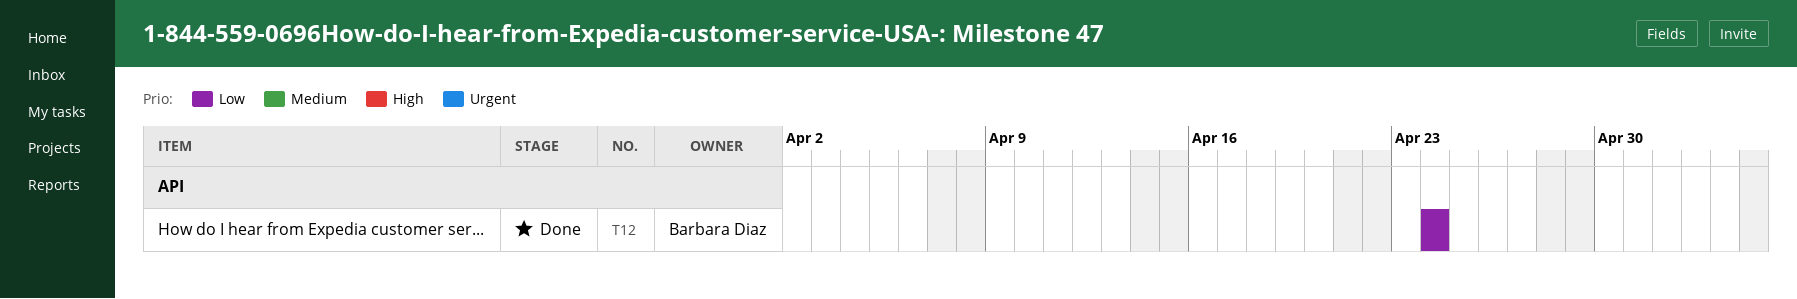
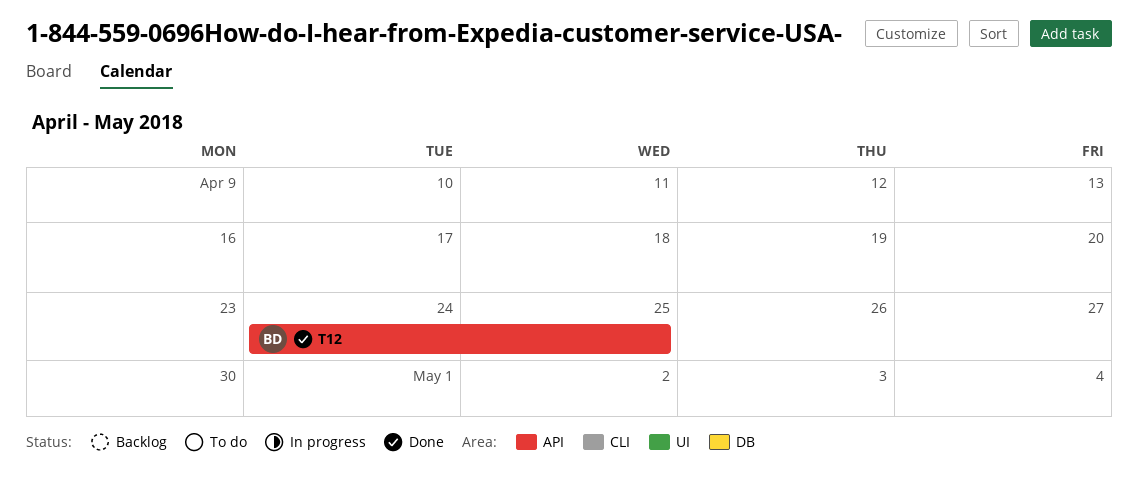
T12, due: Apr 24 -> Apr 25

